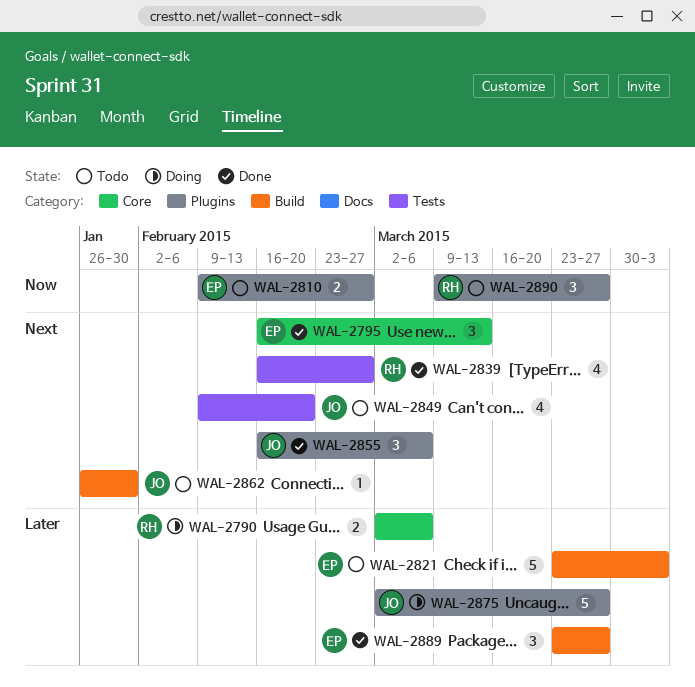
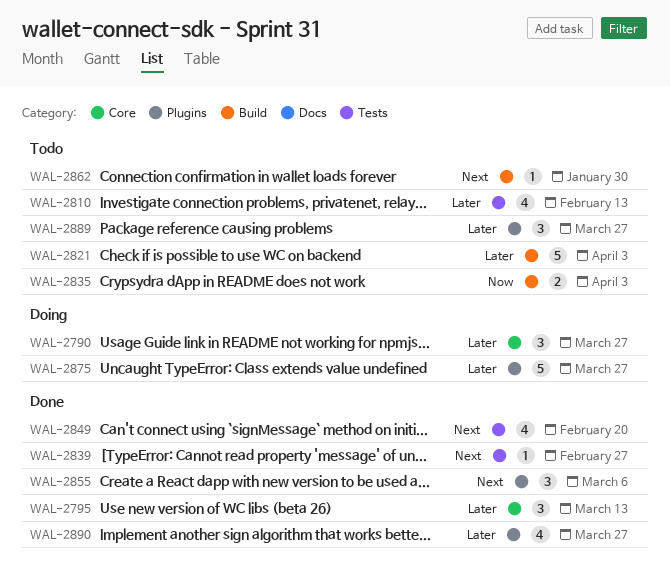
WAL-2790, estimate: 2 -> 3
WAL-2790, due: Mar 6 -> Mar 27
WAL-2795, priority: Next -> Later
WAL-2810, priority: Now -> Later
WAL-2810, label: Plugins -> Tests
WAL-2810, estimate: 2 -> 4
WAL-2810, due: Feb 27 -> Feb 13
WAL-2835: none -> present
WAL-2839, estimate: 4 -> 1
WAL-2849, status: Todo -> Done
WAL-2889, status: Done -> Todo
WAL-2889, label: Build -> Plugins
WAL-2890, status: Todo -> Done
WAL-2890, priority: Now -> Later
WAL-2890, estimate: 3 -> 4

